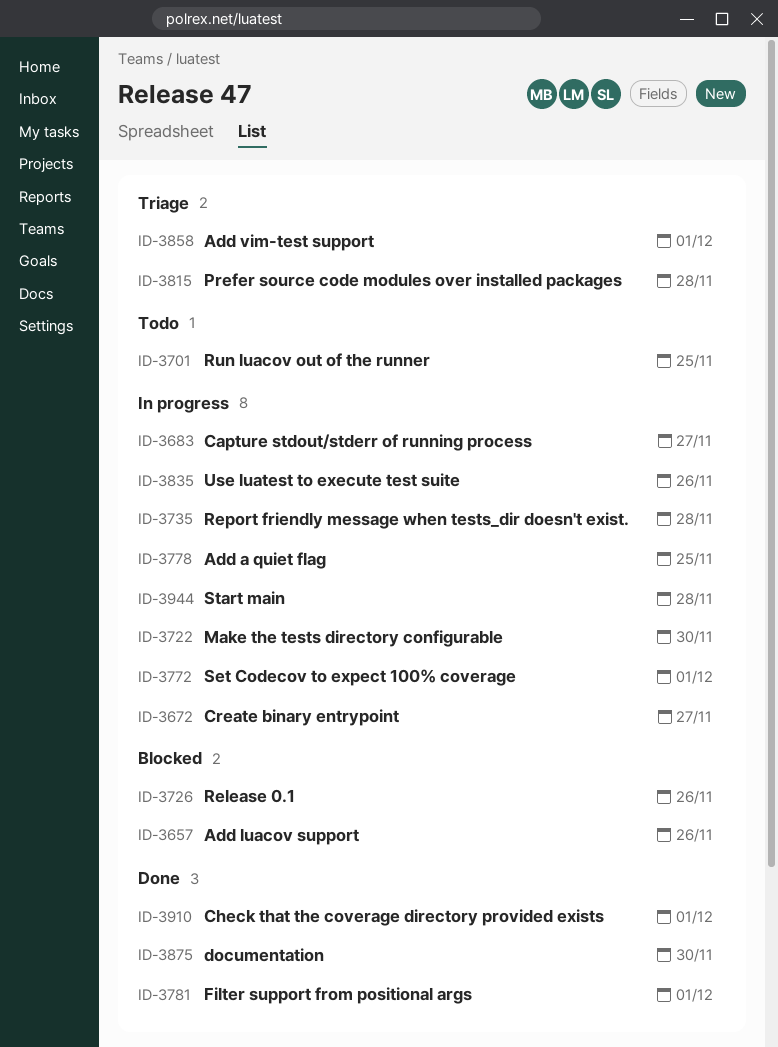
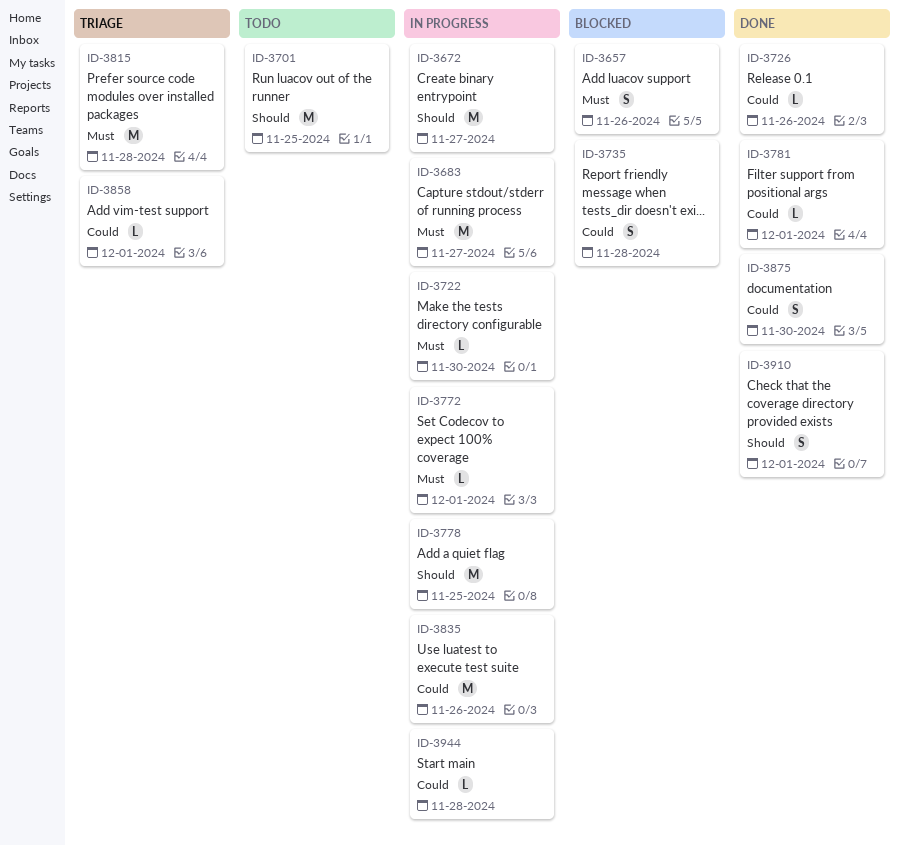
ID-3726, status: Blocked -> Done
ID-3735, status: In progress -> Blocked

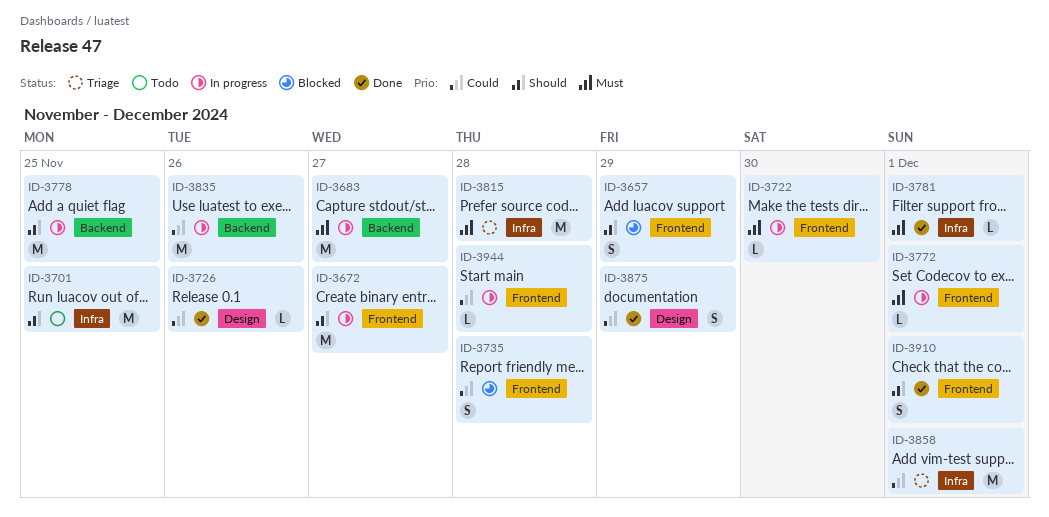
ID-3657, priority: Must -> Should
ID-3657, day: Nov 26 -> Nov 29
ID-3781, priority: Could -> Must
ID-3858, estimate: L -> M
ID-3875, day: Nov 30 -> Nov 29

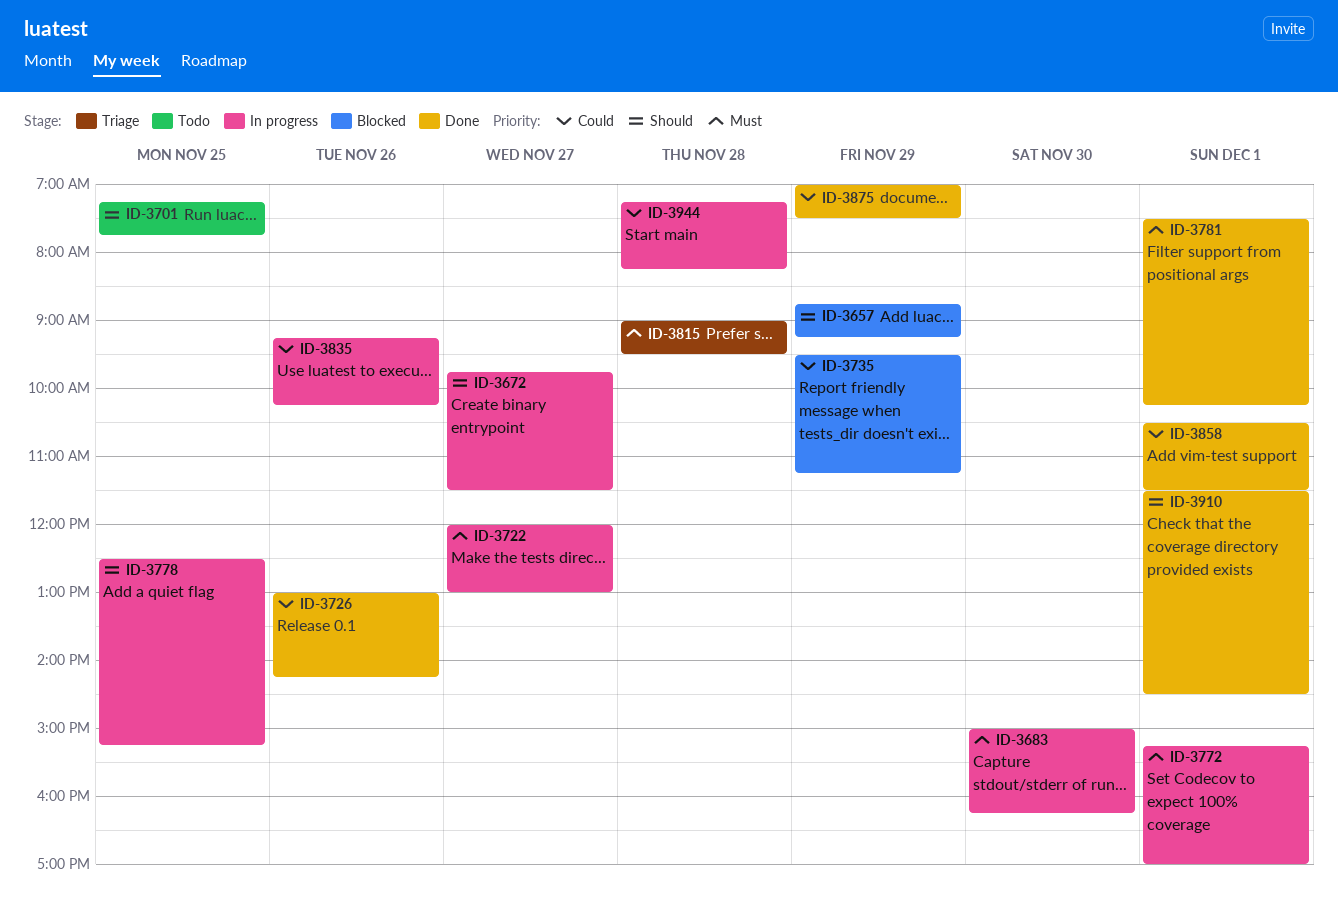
ID-3683, day: Nov 27 -> Nov 30
ID-3722, day: Nov 30 -> Nov 27
ID-3735, day: Nov 28 -> Nov 29
ID-3858, status: Triage -> Done

